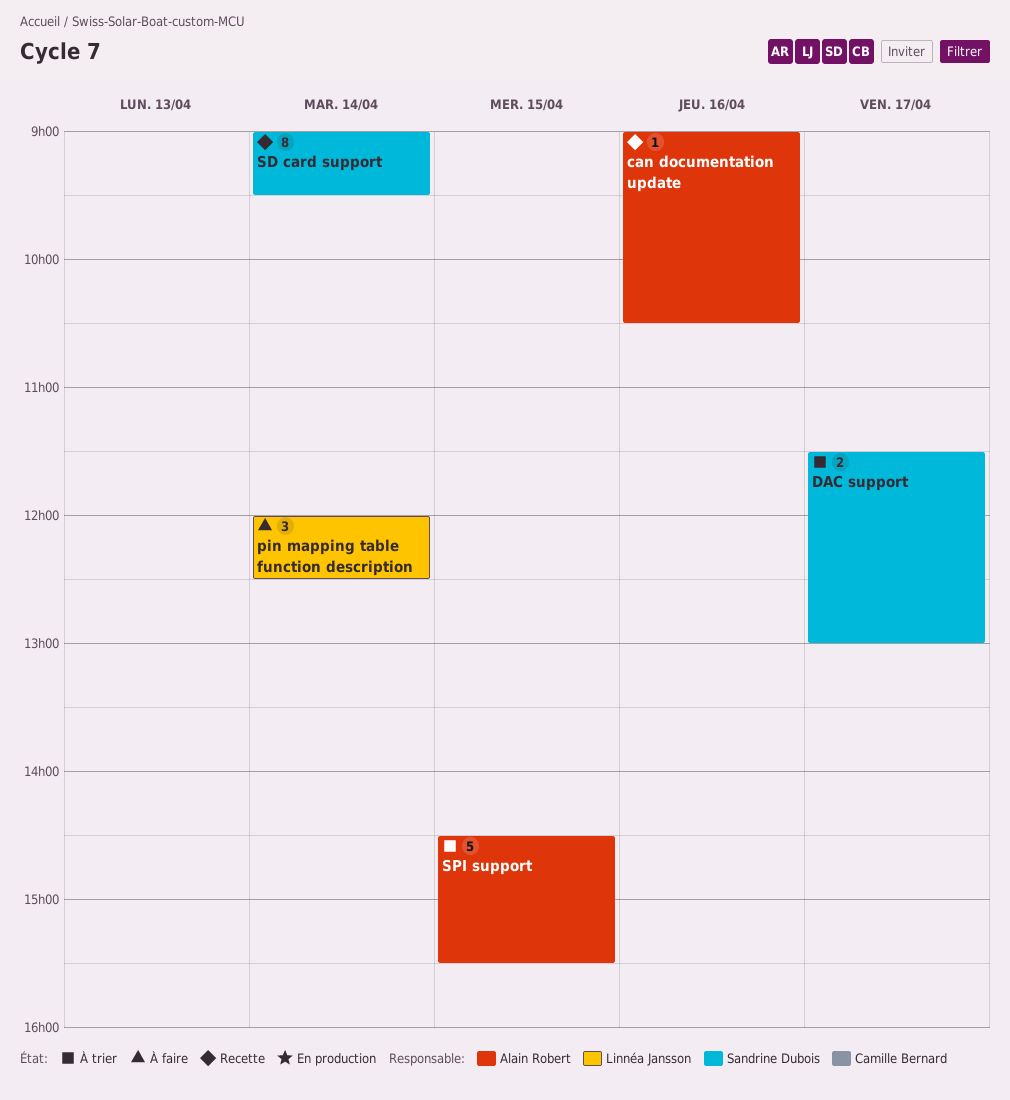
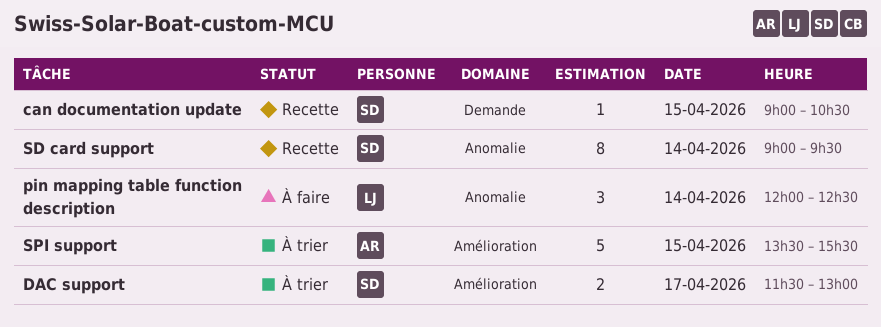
can documentation update, owner: Alain Robert -> Sandrine Dubois
can documentation update, day: Apr 16 -> Apr 15
SPI support, begins: 14:30 -> 13:30

